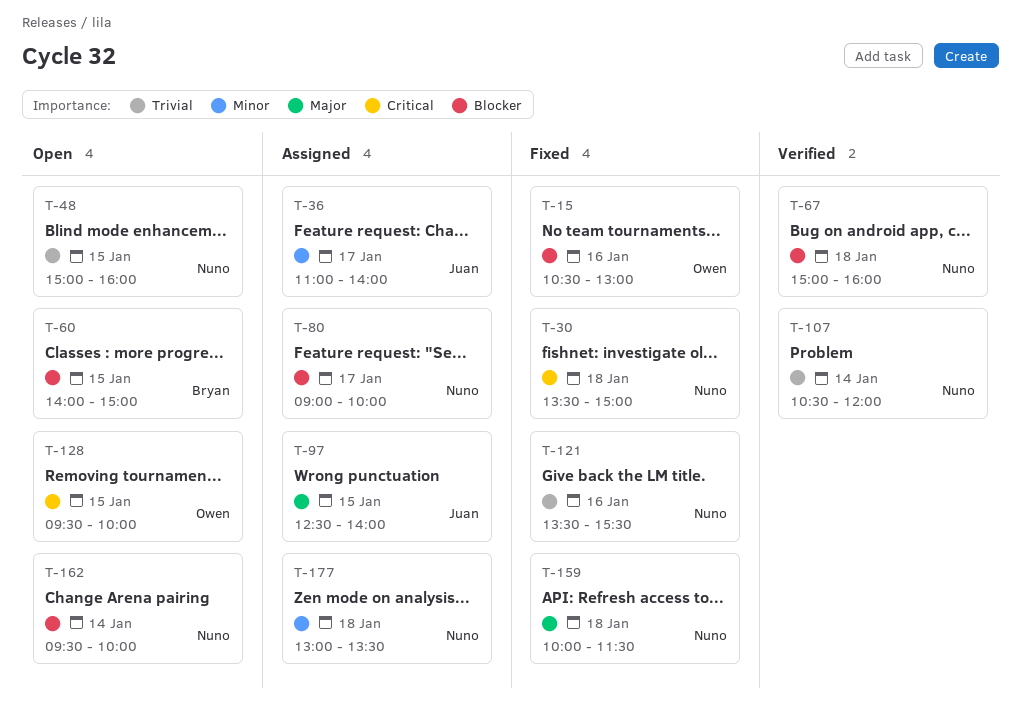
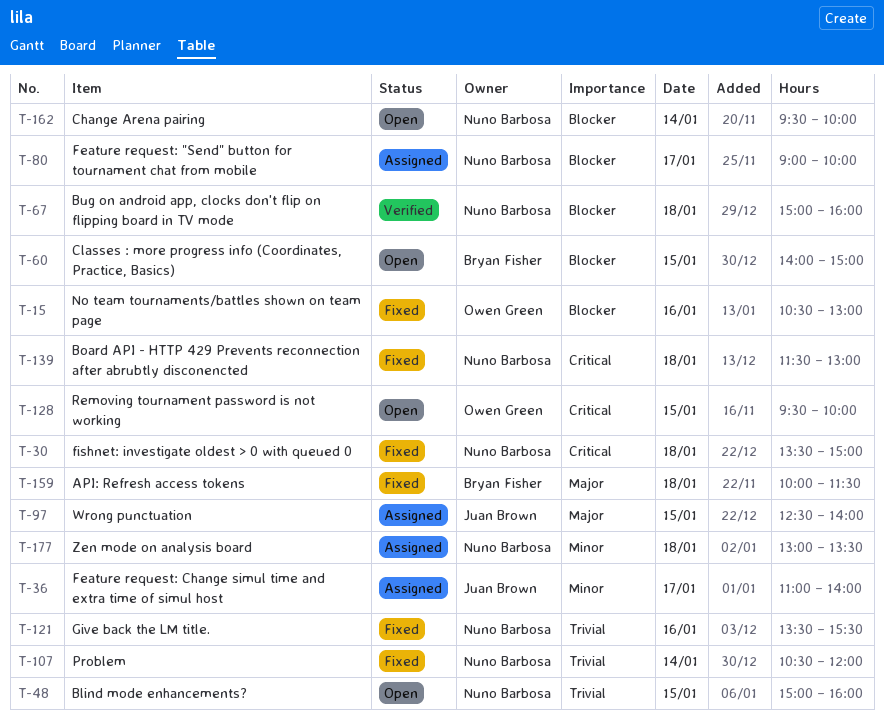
T-107, status: Verified -> Fixed
T-139: none -> present
T-159, owner: Nuno Barbosa -> Bryan Fisher

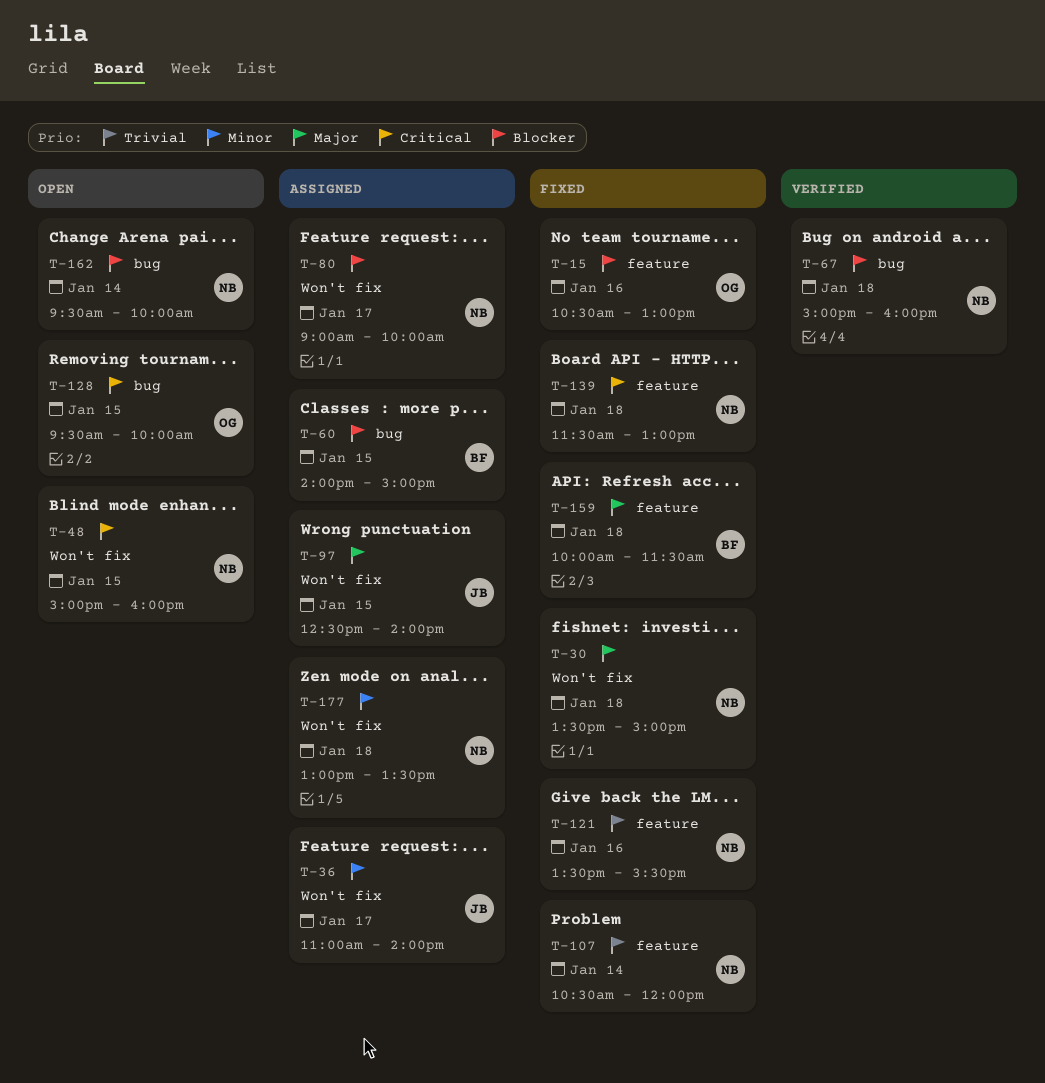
T-30, priority: Critical -> Major
T-48, priority: Trivial -> Critical
T-60, status: Open -> Assigned

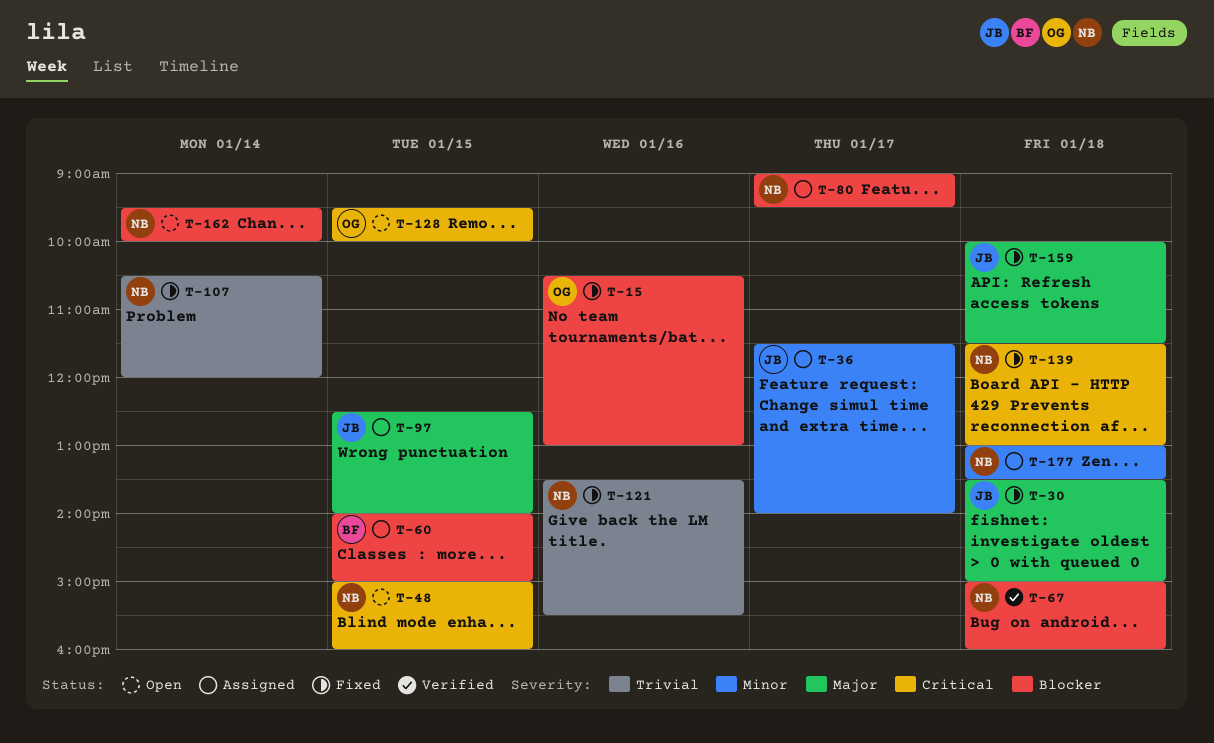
T-30, owner: NB -> JB
T-36, begins: 11:00 -> 11:30
T-80, ends: 10:00 -> 09:30
T-159, owner: BF -> JB

